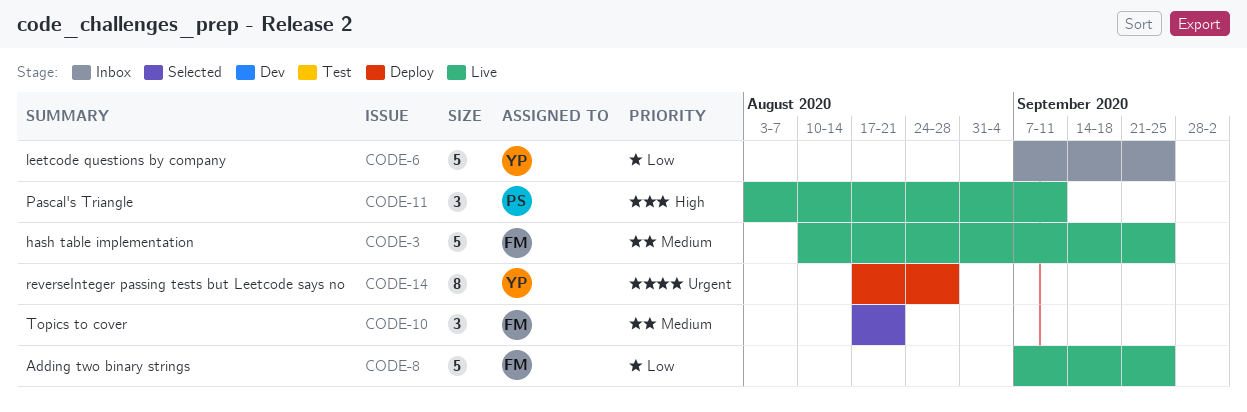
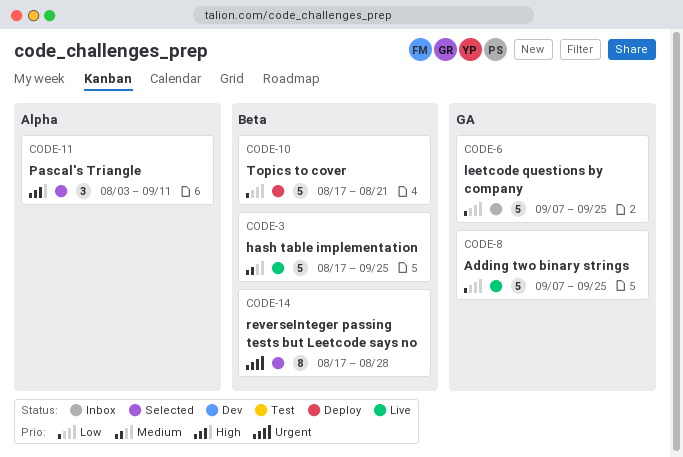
CODE-3, start: Aug 10 -> Aug 17
CODE-10, status: Selected -> Deploy
CODE-10, priority: Medium -> Low
CODE-10, estimate: 3 -> 5
CODE-11, status: Live -> Selected
CODE-14, status: Deploy -> Selected

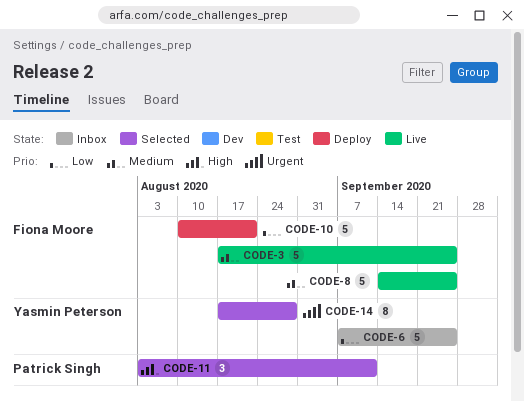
CODE-8, priority: Low -> Medium
CODE-8, start: Sep 7 -> Sep 14
CODE-10, start: Aug 17 -> Aug 10

